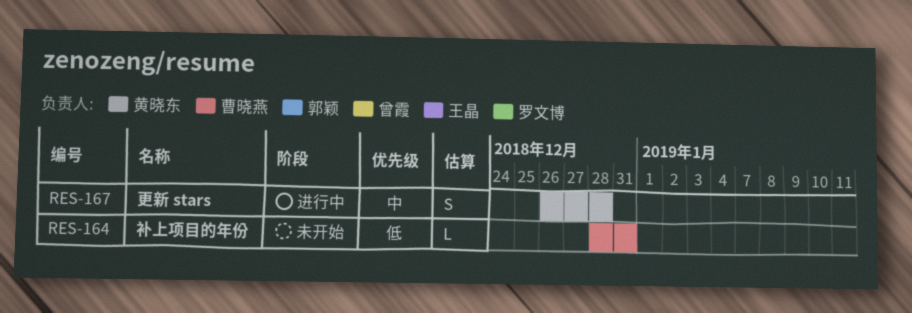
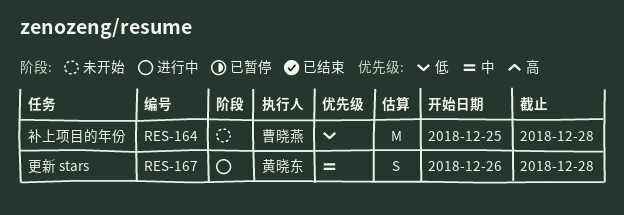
RES-164, estimate: L -> M
RES-164, start: Dec 28 -> Dec 25
RES-164, due: Dec 31 -> Dec 28

